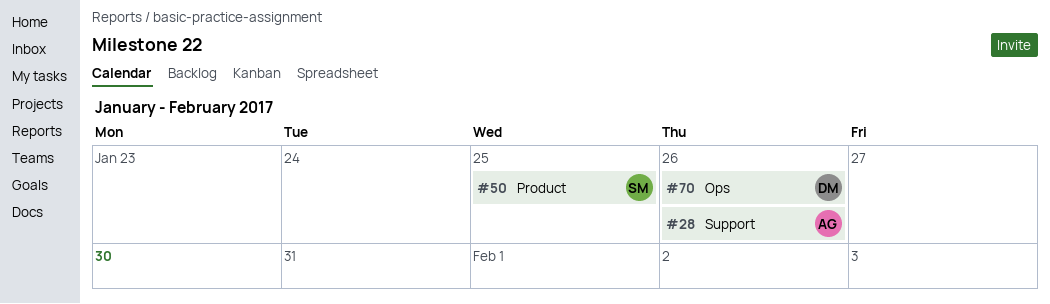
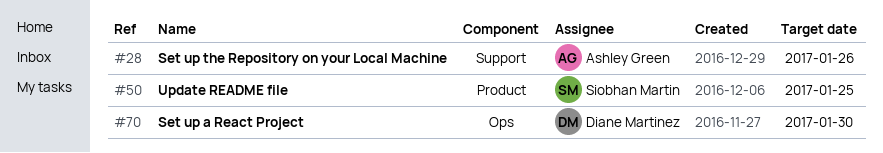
#70, due: Jan 26 -> Jan 30

